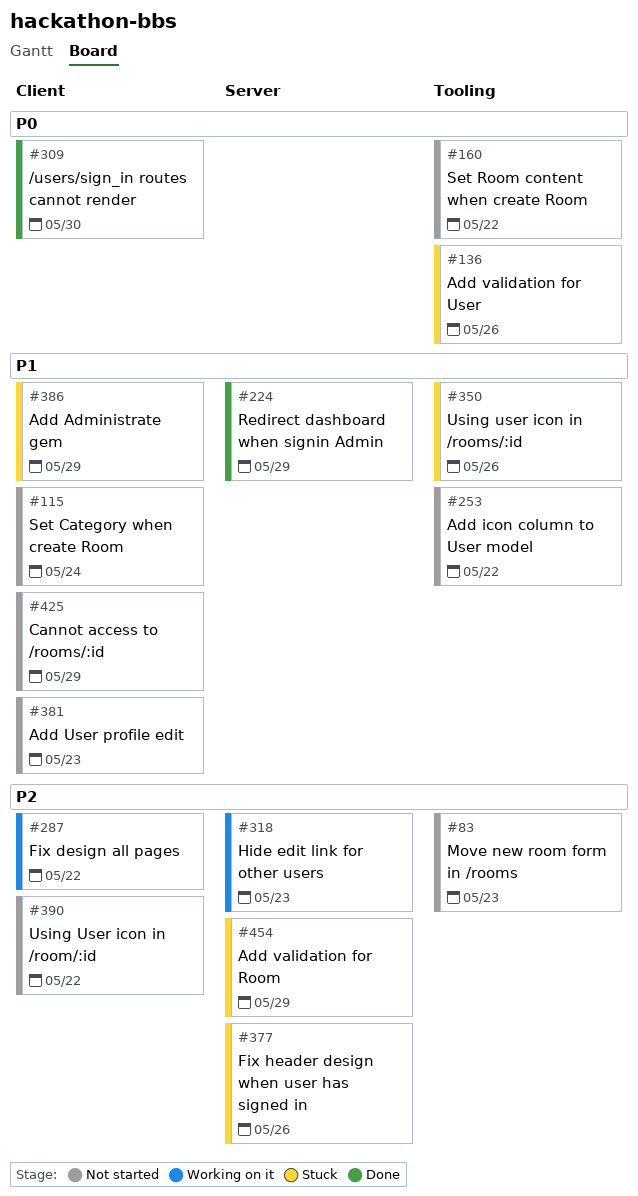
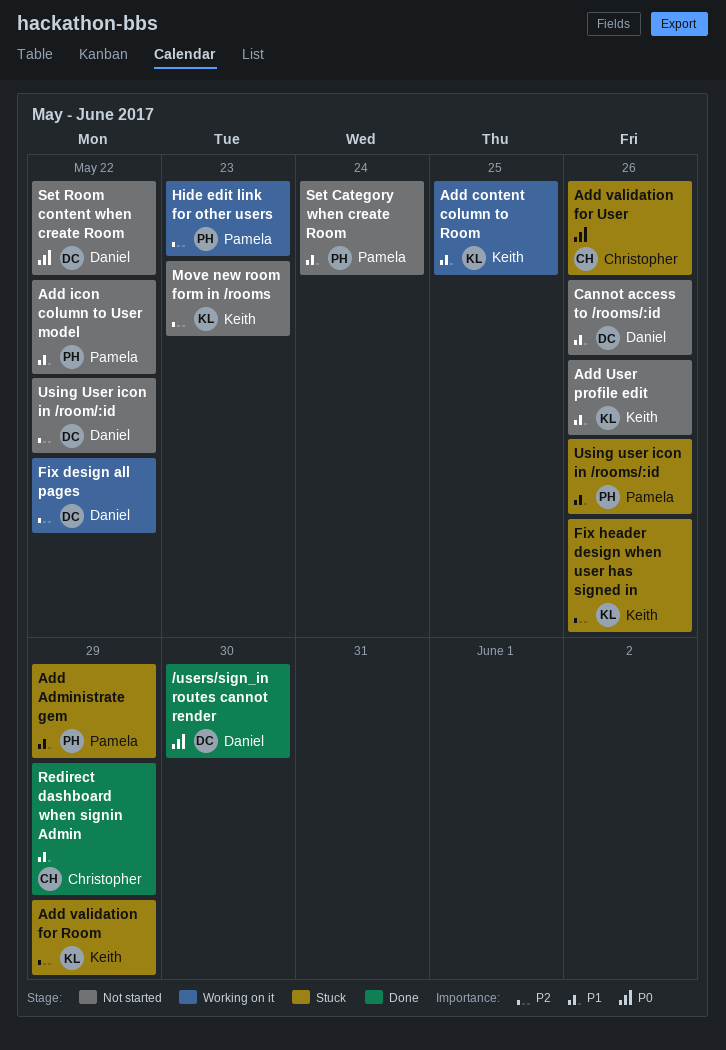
Add content column to Room: none -> present
Add User profile edit, due: May 23 -> May 26
Cannot access to /rooms/:id, due: May 29 -> May 26

